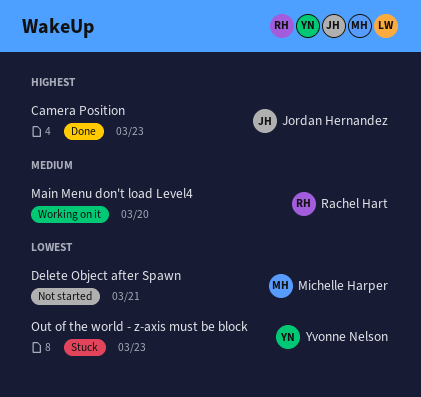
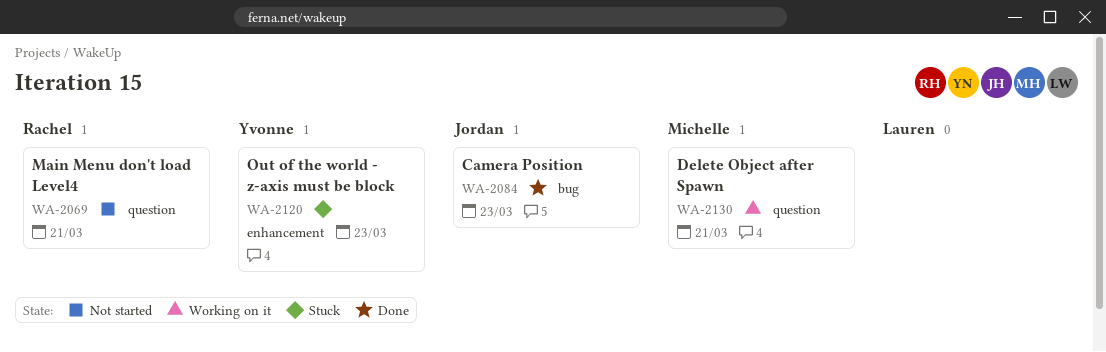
Delete Object after Spawn, status: Not started -> Working on it
Main Menu don't load Level4, status: Working on it -> Not started
Main Menu don't load Level4, due: Mar 20 -> Mar 21

